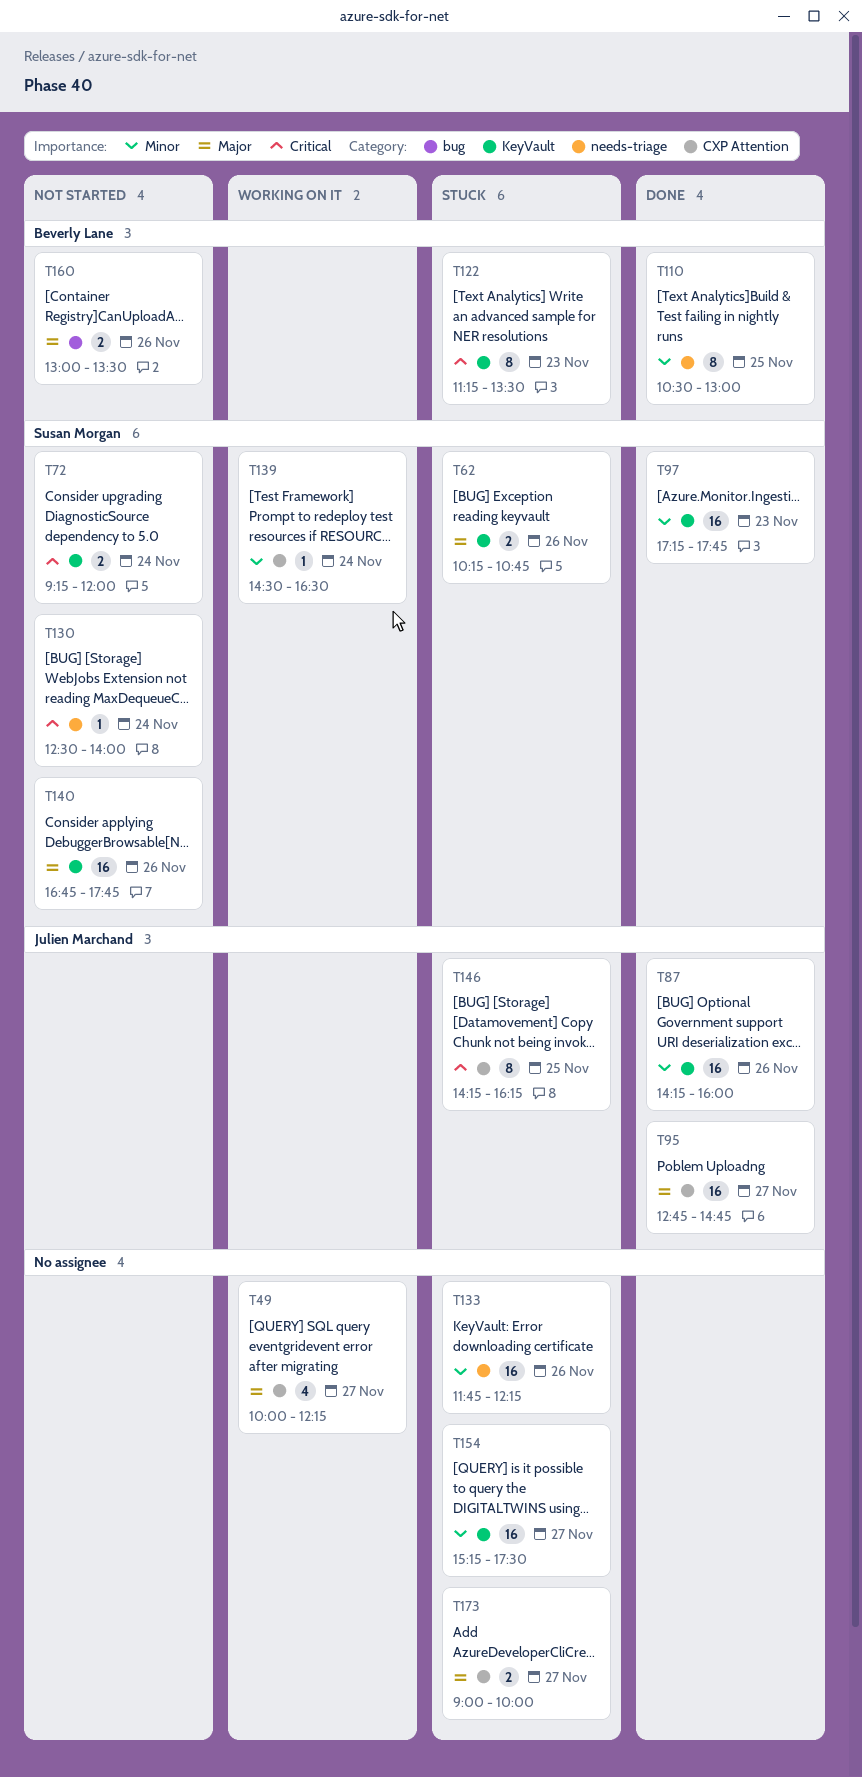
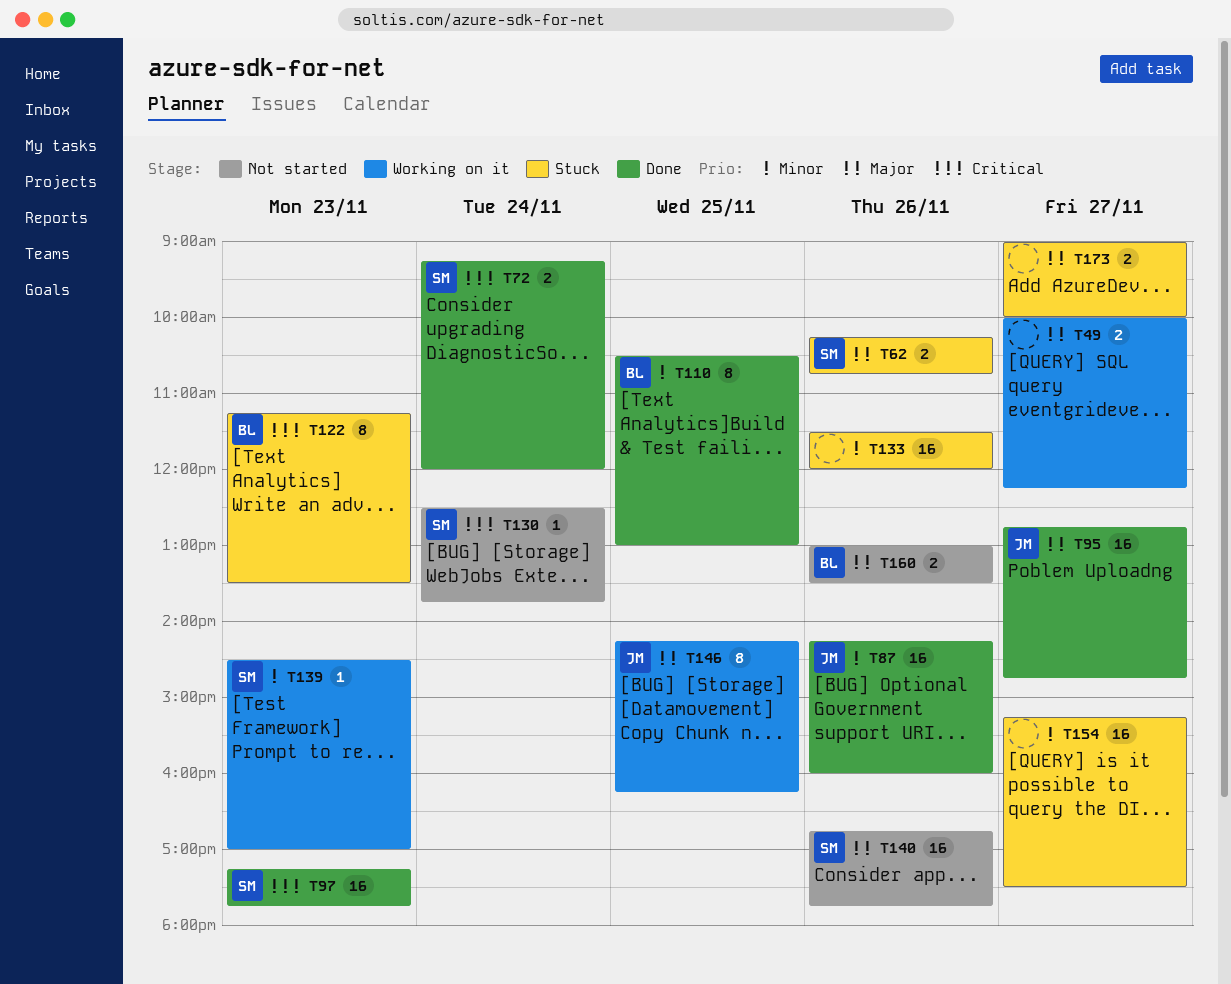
T49, estimate: 4 -> 2
T72, status: Not started -> Done
T97, priority: Minor -> Critical
T130, ends: 14:00 -> 13:45
T133, begins: 11:45 -> 11:30
T133, ends: 12:15 -> 12:00
T139, day: Nov 24 -> Nov 23
T139, ends: 16:30 -> 17:00
T146, status: Stuck -> Working on it
T146, priority: Critical -> Major

